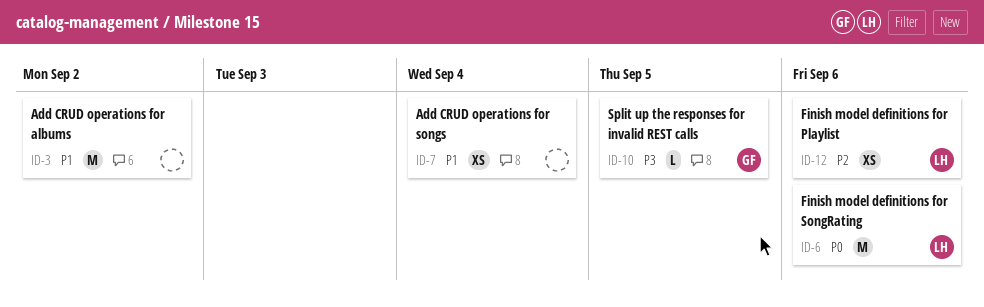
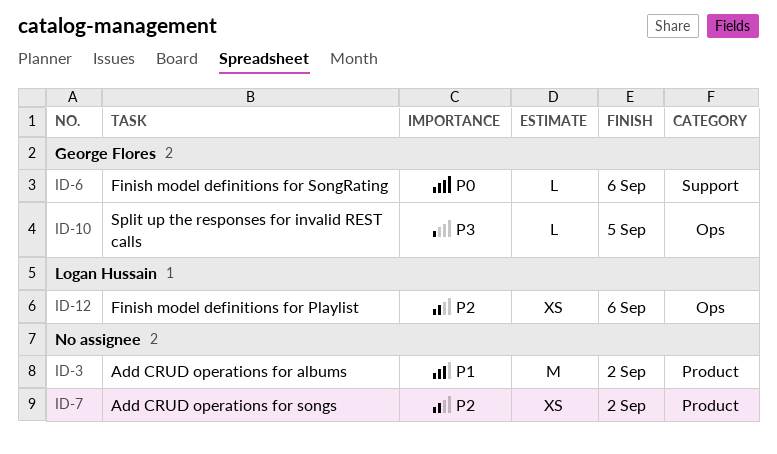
ID-6, owner: Logan Hussain -> George Flores
ID-6, estimate: M -> L
ID-7, priority: P1 -> P2
ID-7, due: Sep 4 -> Sep 2

